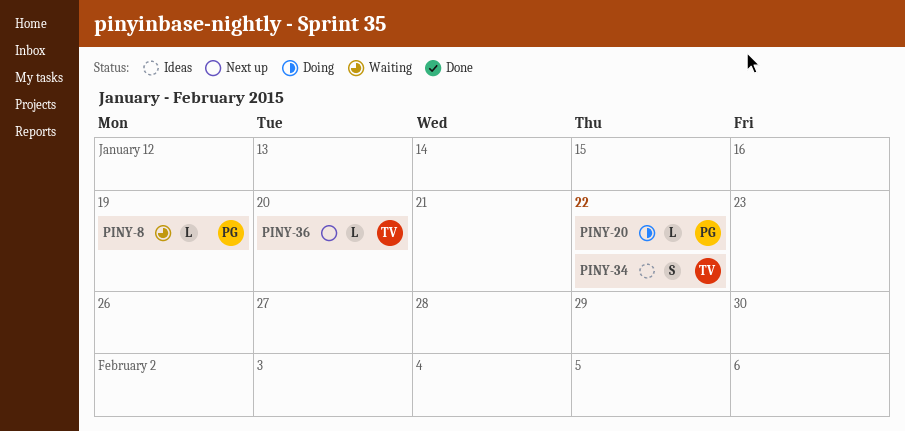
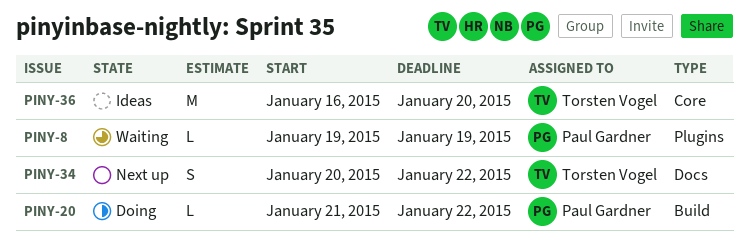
PINY-34, status: Ideas -> Next up
PINY-36, status: Next up -> Ideas
PINY-36, estimate: L -> M

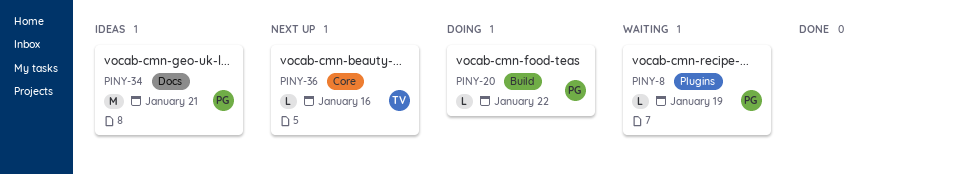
PINY-34, status: Next up -> Ideas
PINY-34, owner: Torsten Vogel -> Paul Gardner
PINY-34, estimate: S -> M
PINY-34, due: Jan 22 -> Jan 21
PINY-36, status: Ideas -> Next up
PINY-36, estimate: M -> L
PINY-36, due: Jan 20 -> Jan 16

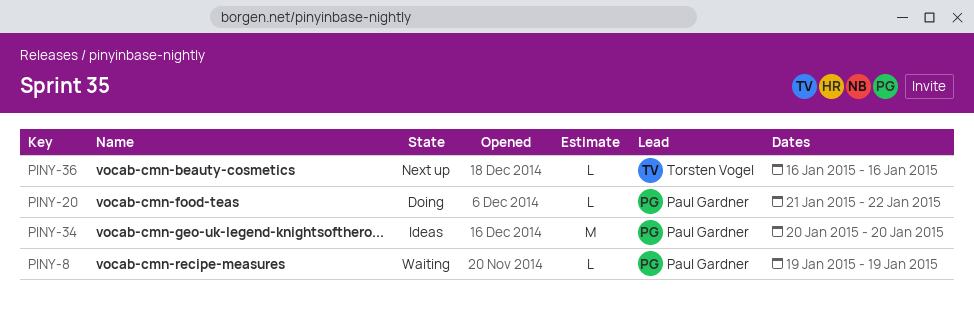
PINY-34, due: Jan 21 -> Jan 20

